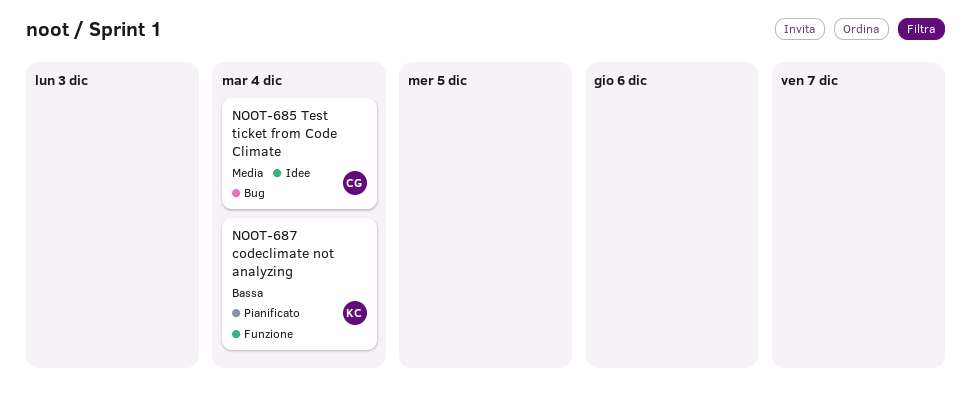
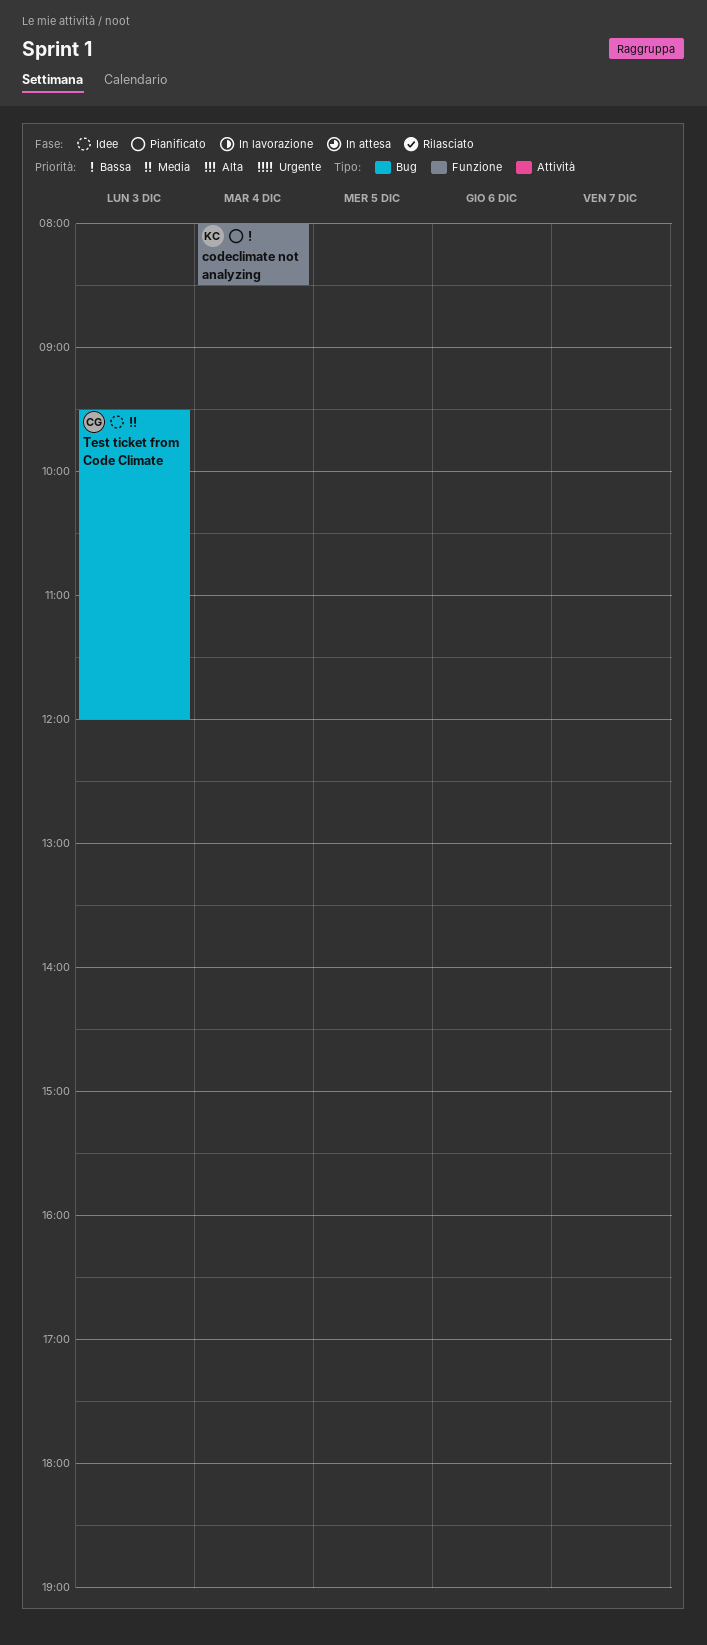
Test ticket from Code Climate, day: Dec 4 -> Dec 3

